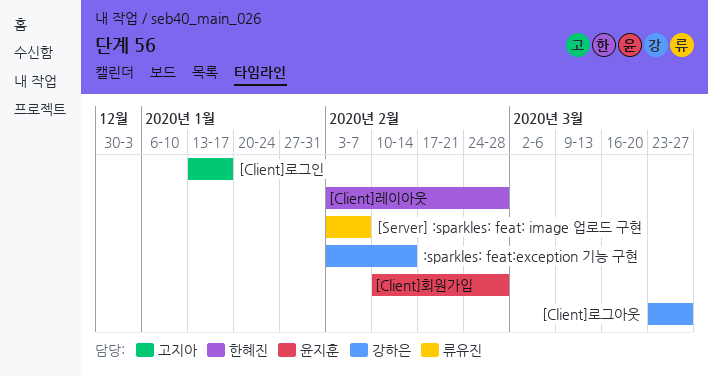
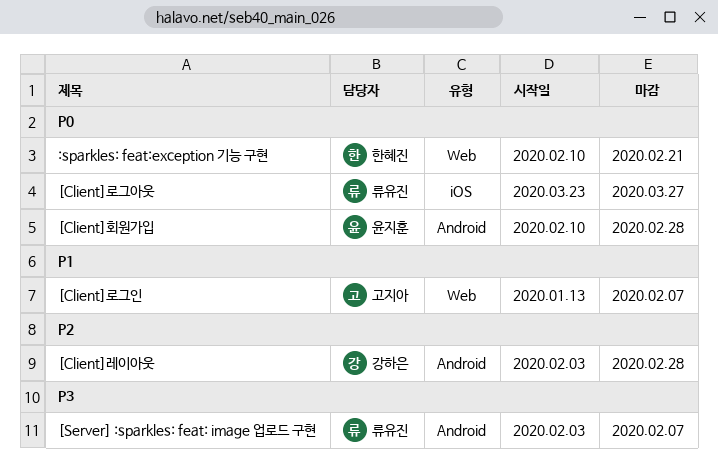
:sparkles: feat:exception 기능 구현, owner: 강하은 -> 한혜진
:sparkles: feat:exception 기능 구현, start: Feb 3 -> Feb 10
:sparkles: feat:exception 기능 구현, due: Feb 14 -> Feb 21
[Client]레이아웃, owner: 한혜진 -> 강하은
[Client]로그아웃, owner: 강하은 -> 류유진
[Client]로그인, due: Jan 17 -> Feb 7

